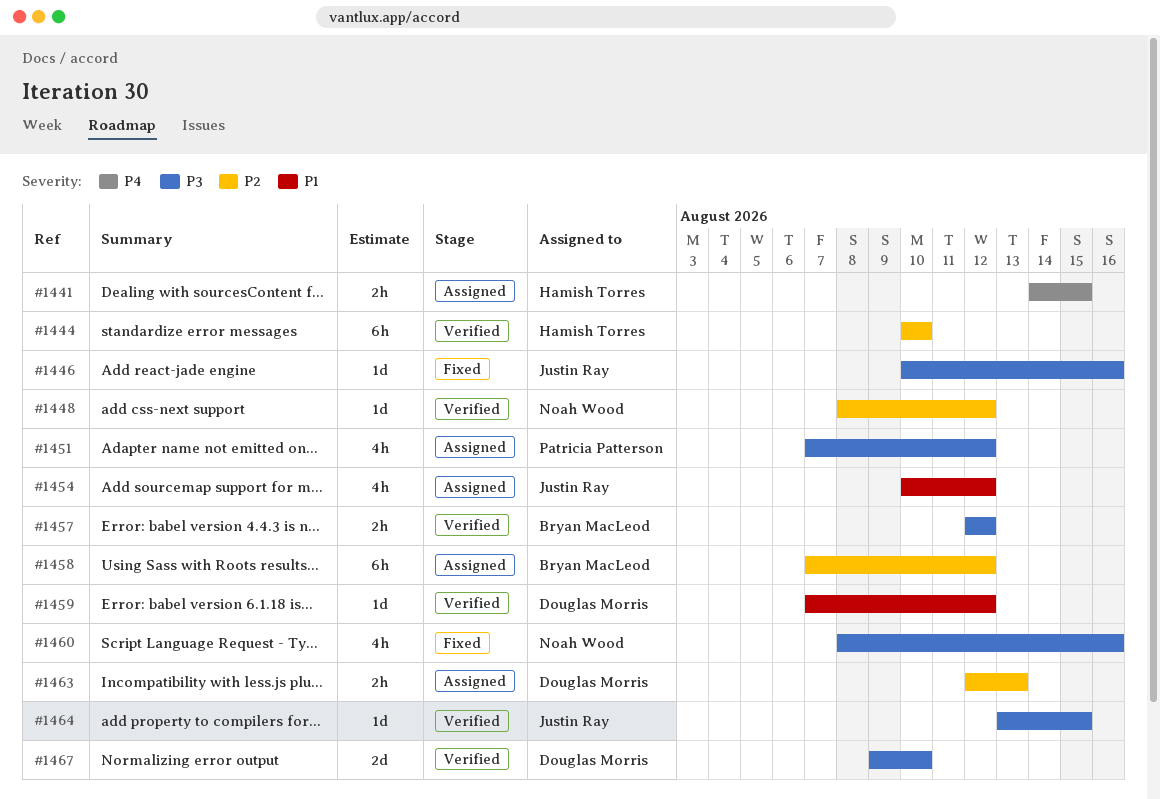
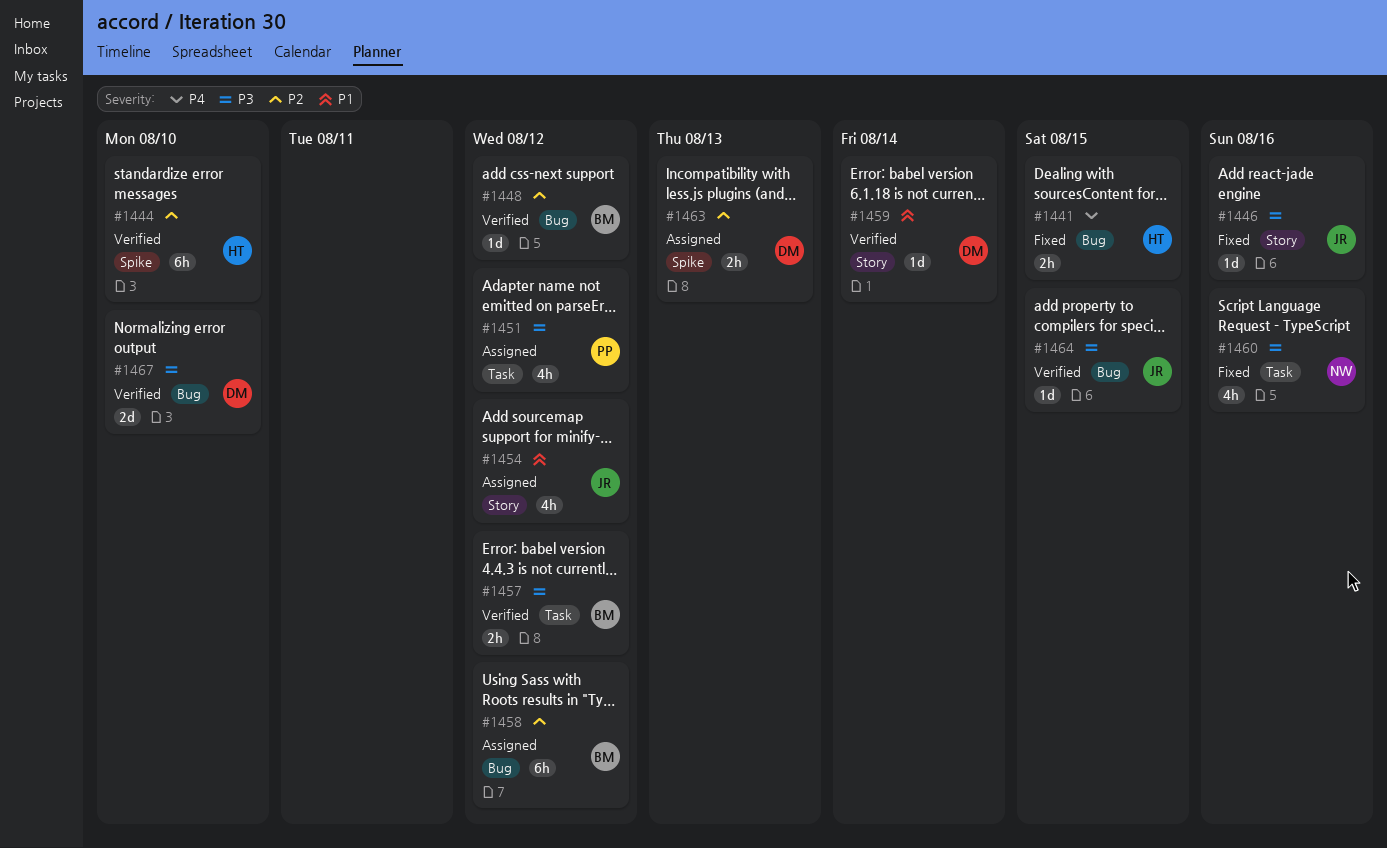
#1441, status: Assigned -> Fixed
#1448, owner: Noah Wood -> Bryan MacLeod
#1459, due: Aug 12 -> Aug 14

